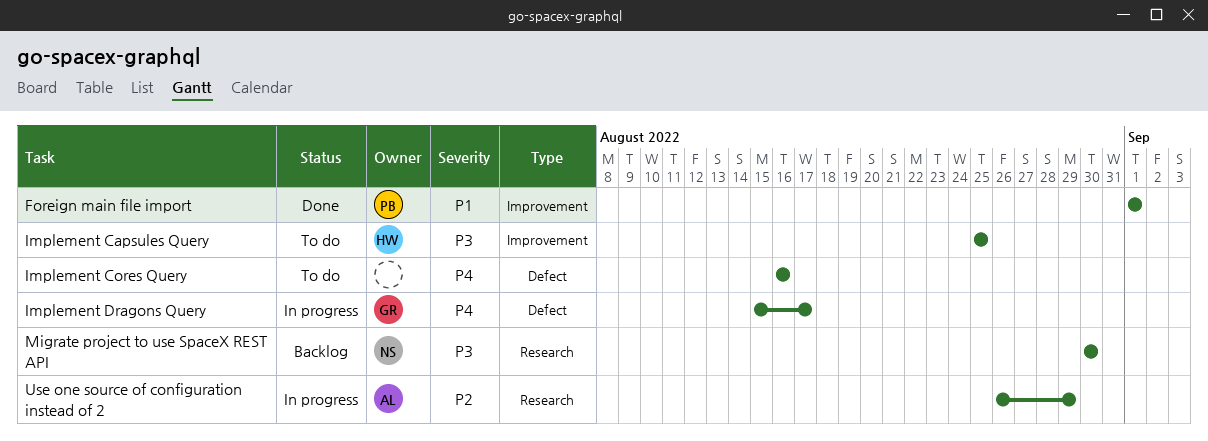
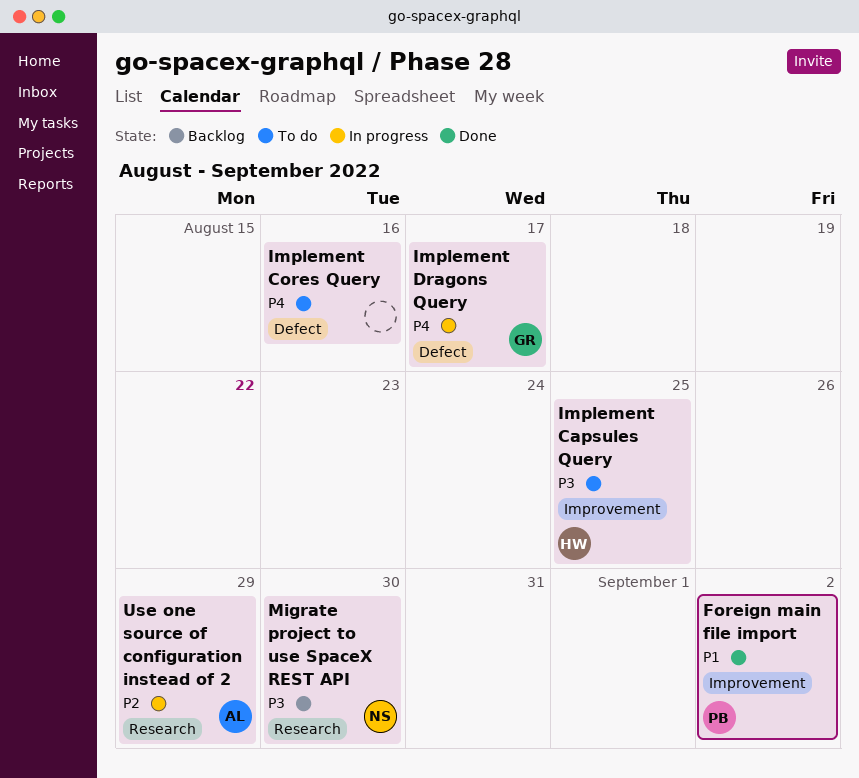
Foreign main file import, due: Sep 1 -> Sep 2

